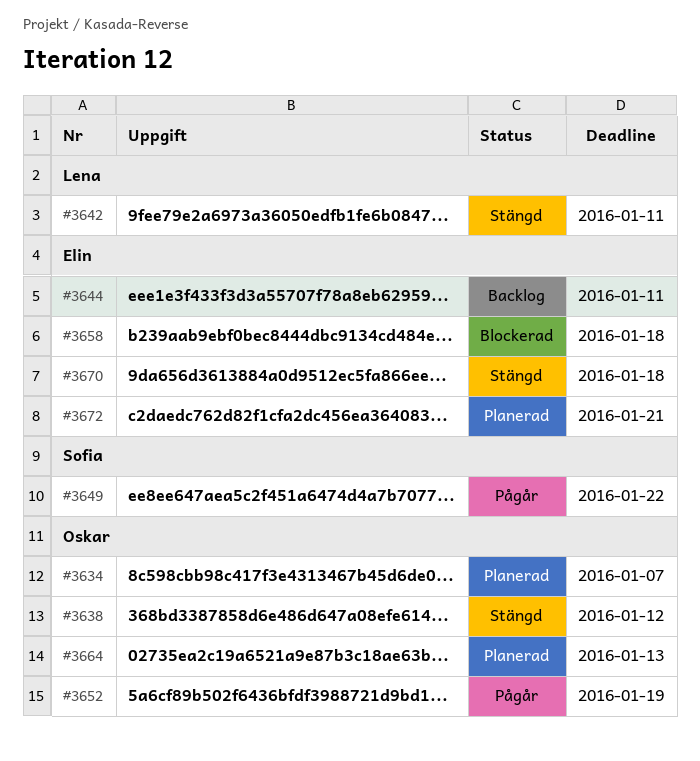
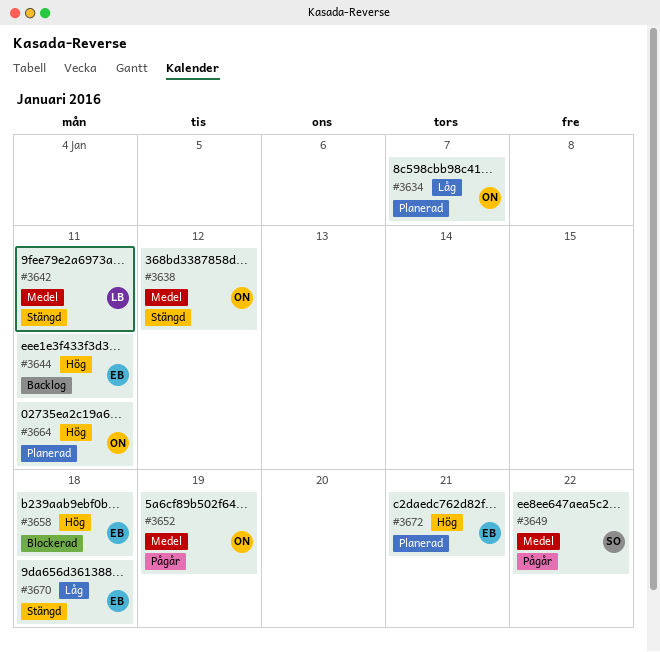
#3664, due: Jan 13 -> Jan 11

